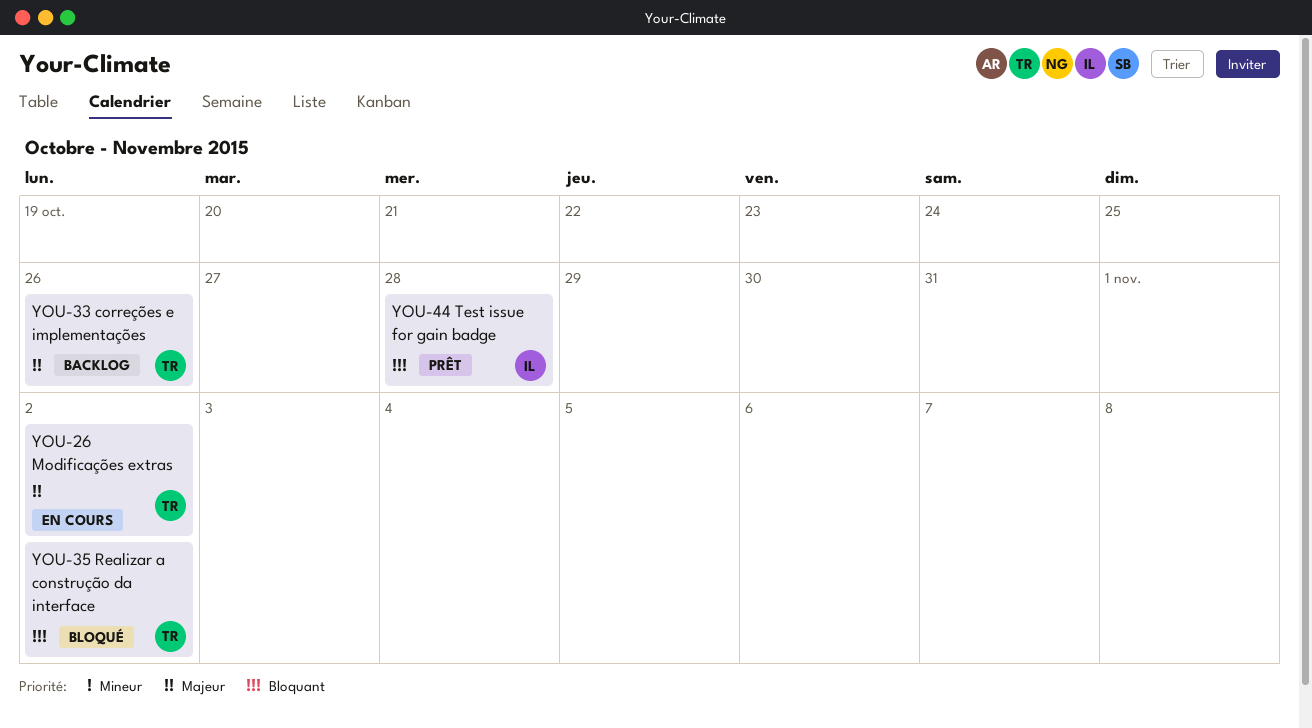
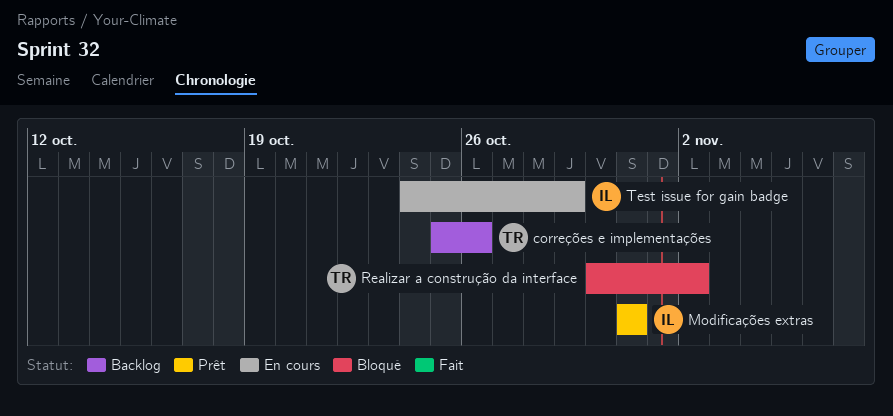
Modificações extras, status: En cours -> Prêt
Modificações extras, owner: TR -> IL
Modificações extras, due: Nov 2 -> Oct 31
Test issue for gain badge, status: Prêt -> En cours
Test issue for gain badge, due: Oct 28 -> Oct 29

